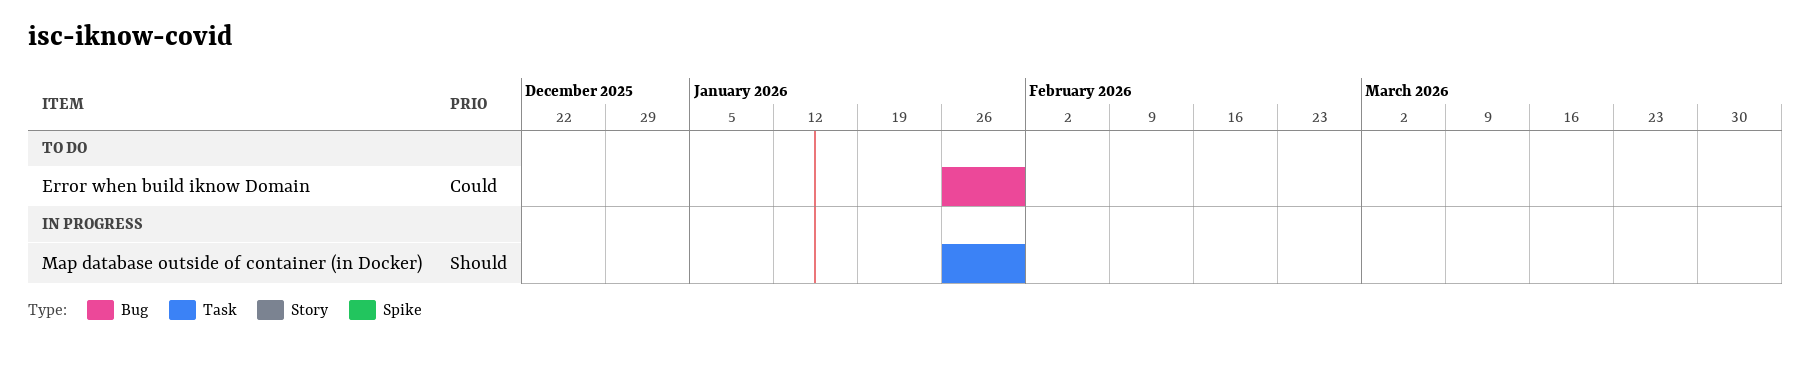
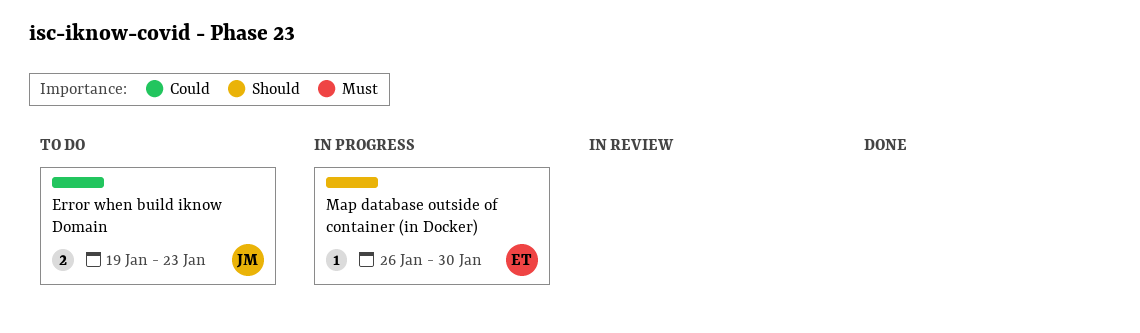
Error when build iknow Domain, start: Jan 26 -> Jan 19
Error when build iknow Domain, due: Jan 30 -> Jan 23

